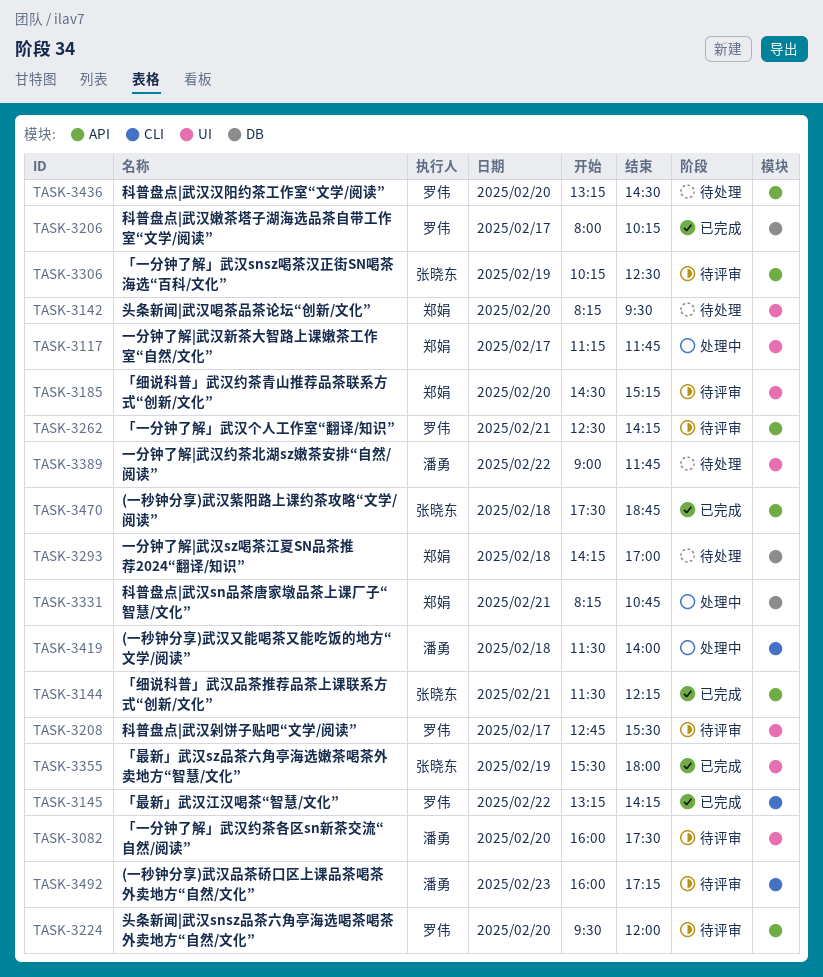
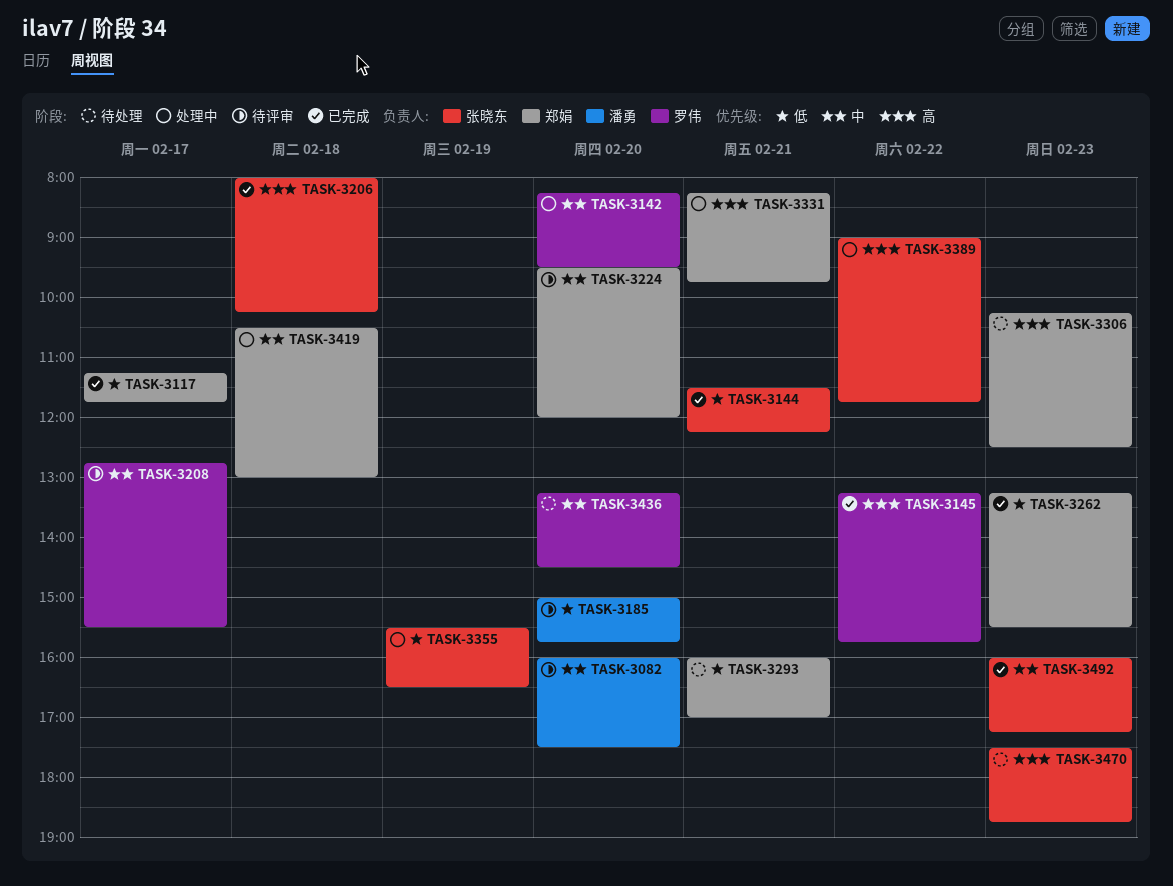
TASK-3117, status: 处理中 -> 已完成
TASK-3142, status: 待处理 -> 处理中
TASK-3142, owner: 郑娟 -> 罗伟
TASK-3145, ends: 14:15 -> 15:45
TASK-3185, owner: 郑娟 -> 潘勇
TASK-3185, begins: 14:30 -> 15:00
TASK-3185, ends: 15:15 -> 15:45
TASK-3206, owner: 罗伟 -> 张晓东
TASK-3206, day: Feb 17 -> Feb 18
TASK-3224, owner: 罗伟 -> 郑娟
TASK-3262, status: 待评审 -> 已完成
TASK-3262, owner: 罗伟 -> 郑娟
TASK-3262, day: Feb 21 -> Feb 23
TASK-3262, begins: 12:30 -> 13:15
TASK-3262, ends: 14:15 -> 15:30
TASK-3293, day: Feb 18 -> Feb 21
TASK-3293, begins: 14:15 -> 16:00
TASK-3306, status: 待评审 -> 待处理
TASK-3306, owner: 张晓东 -> 郑娟
TASK-3306, day: Feb 19 -> Feb 23
TASK-3331, ends: 10:45 -> 09:45
TASK-3355, status: 已完成 -> 处理中
TASK-3355, ends: 18:00 -> 16:30
TASK-3389, status: 待处理 -> 处理中
TASK-3389, owner: 潘勇 -> 张晓东
TASK-3419, owner: 潘勇 -> 郑娟
TASK-3419, begins: 11:30 -> 10:30
TASK-3419, ends: 14:00 -> 13:00
TASK-3470, status: 已完成 -> 待处理
TASK-3470, day: Feb 18 -> Feb 23
TASK-3492, status: 待评审 -> 已完成
TASK-3492, owner: 潘勇 -> 张晓东

